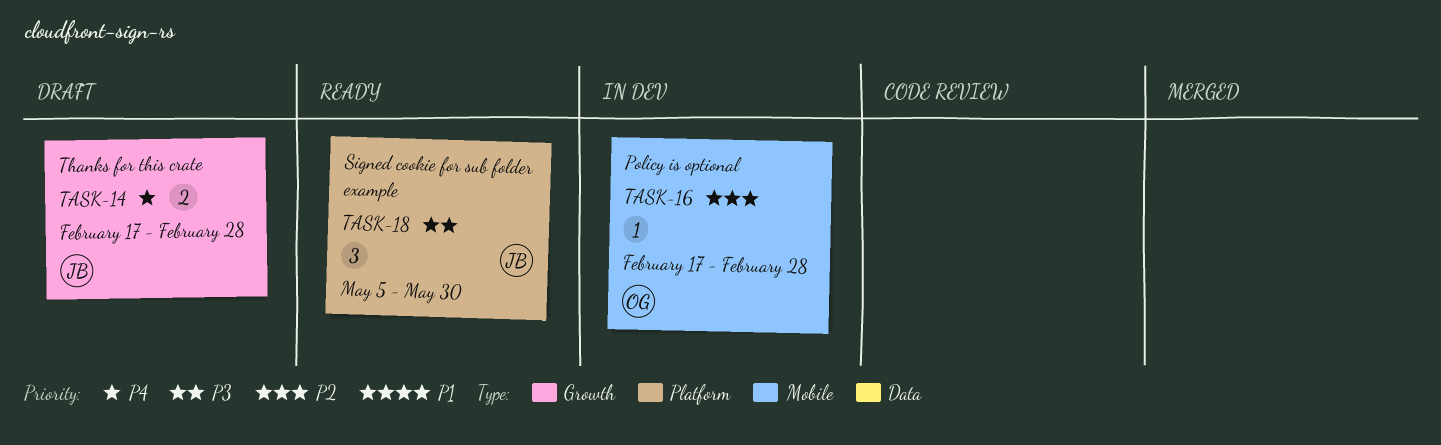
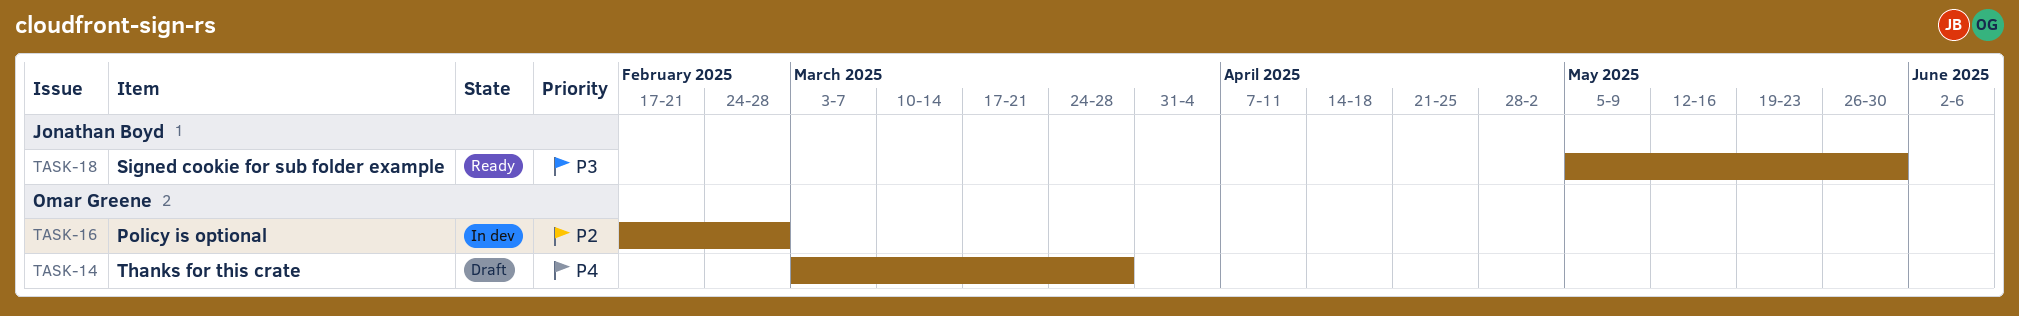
TASK-14, owner: Jonathan Boyd -> Omar Greene
TASK-14, start: Feb 17 -> Mar 3
TASK-14, due: Feb 28 -> Mar 28

